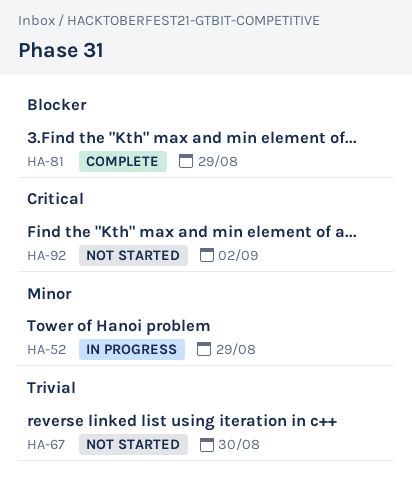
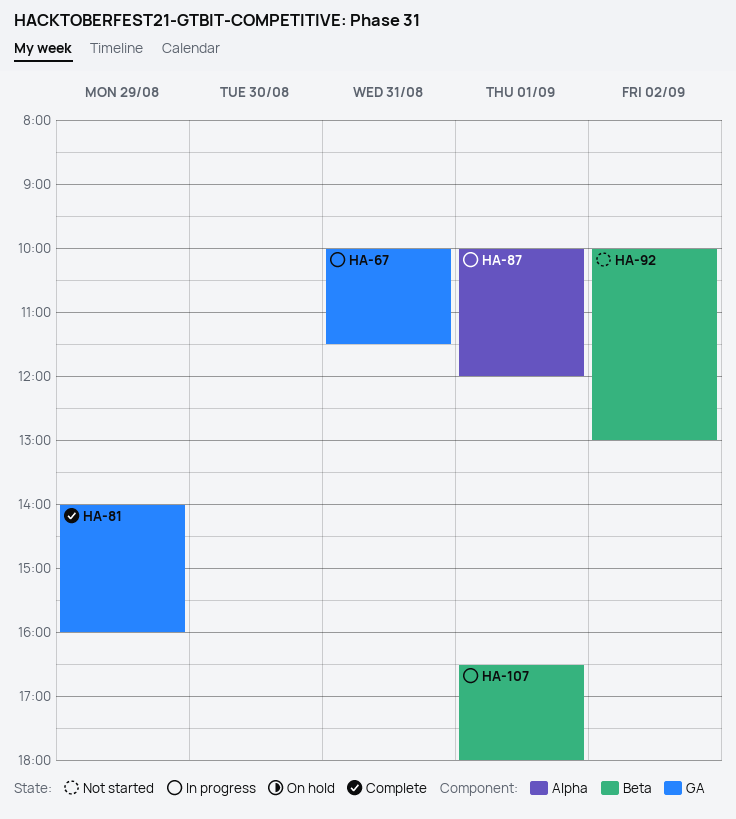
HA-52: present -> none
HA-67, status: Not started -> In progress
HA-67, day: Aug 30 -> Aug 31
HA-87: none -> present
HA-107: none -> present

